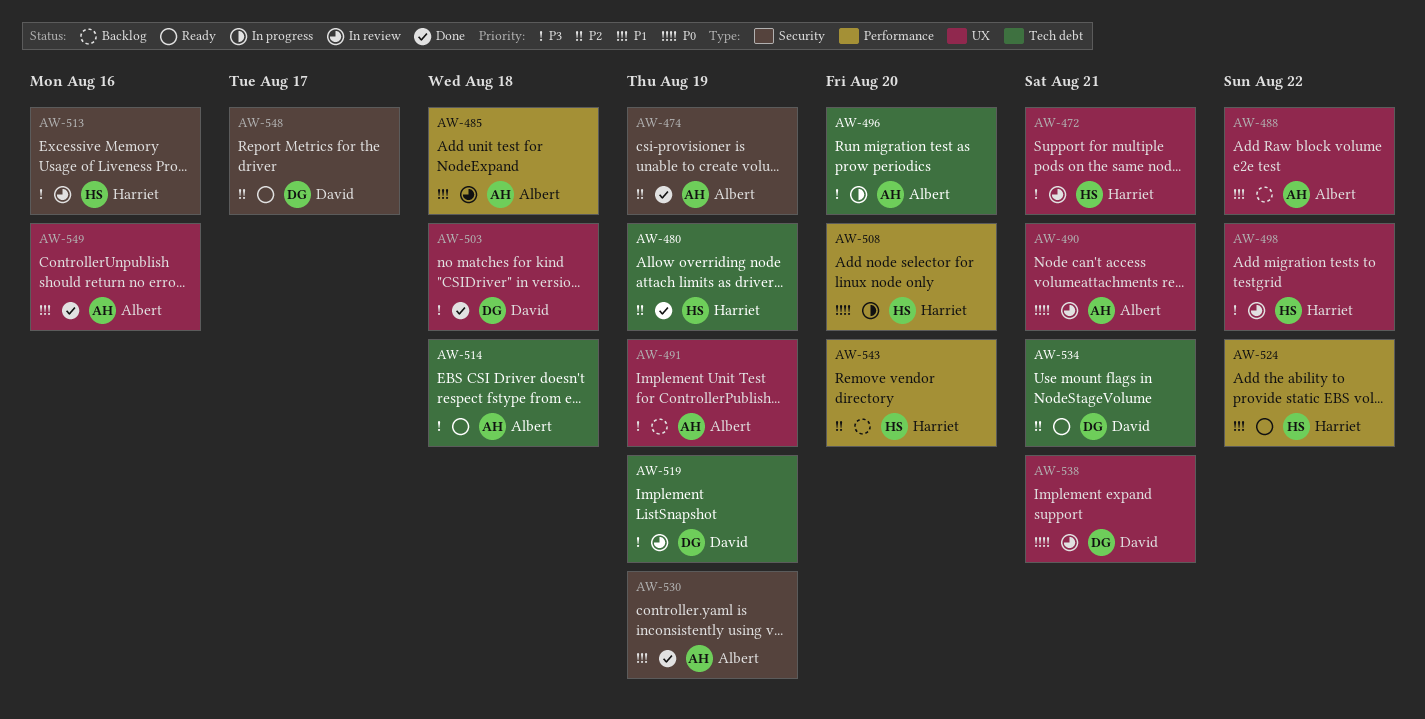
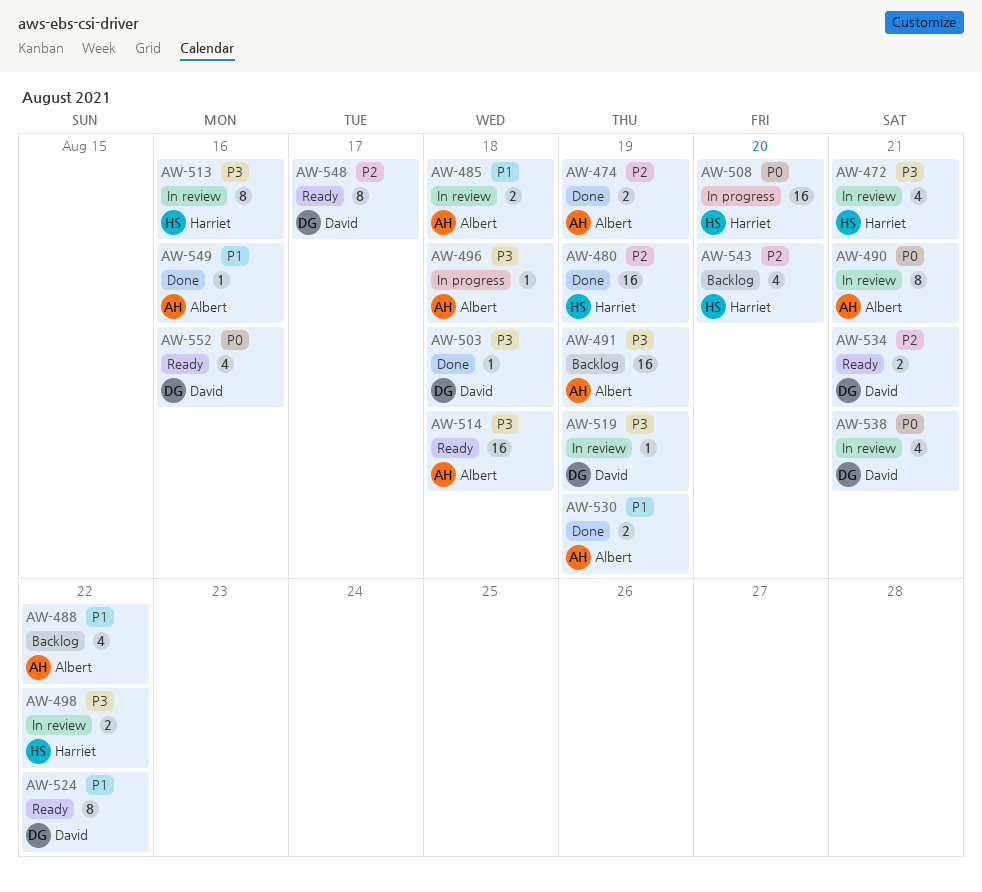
AW-496, due: Aug 20 -> Aug 18
AW-524, owner: Harriet -> David
AW-552: none -> present

